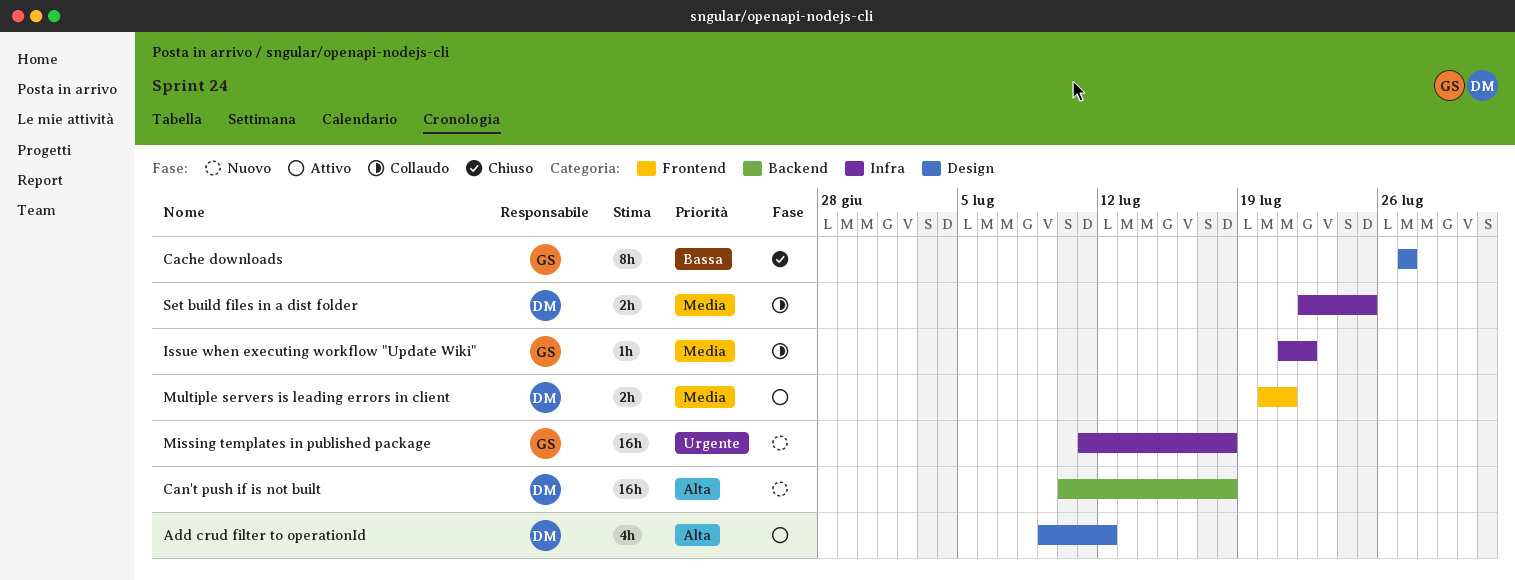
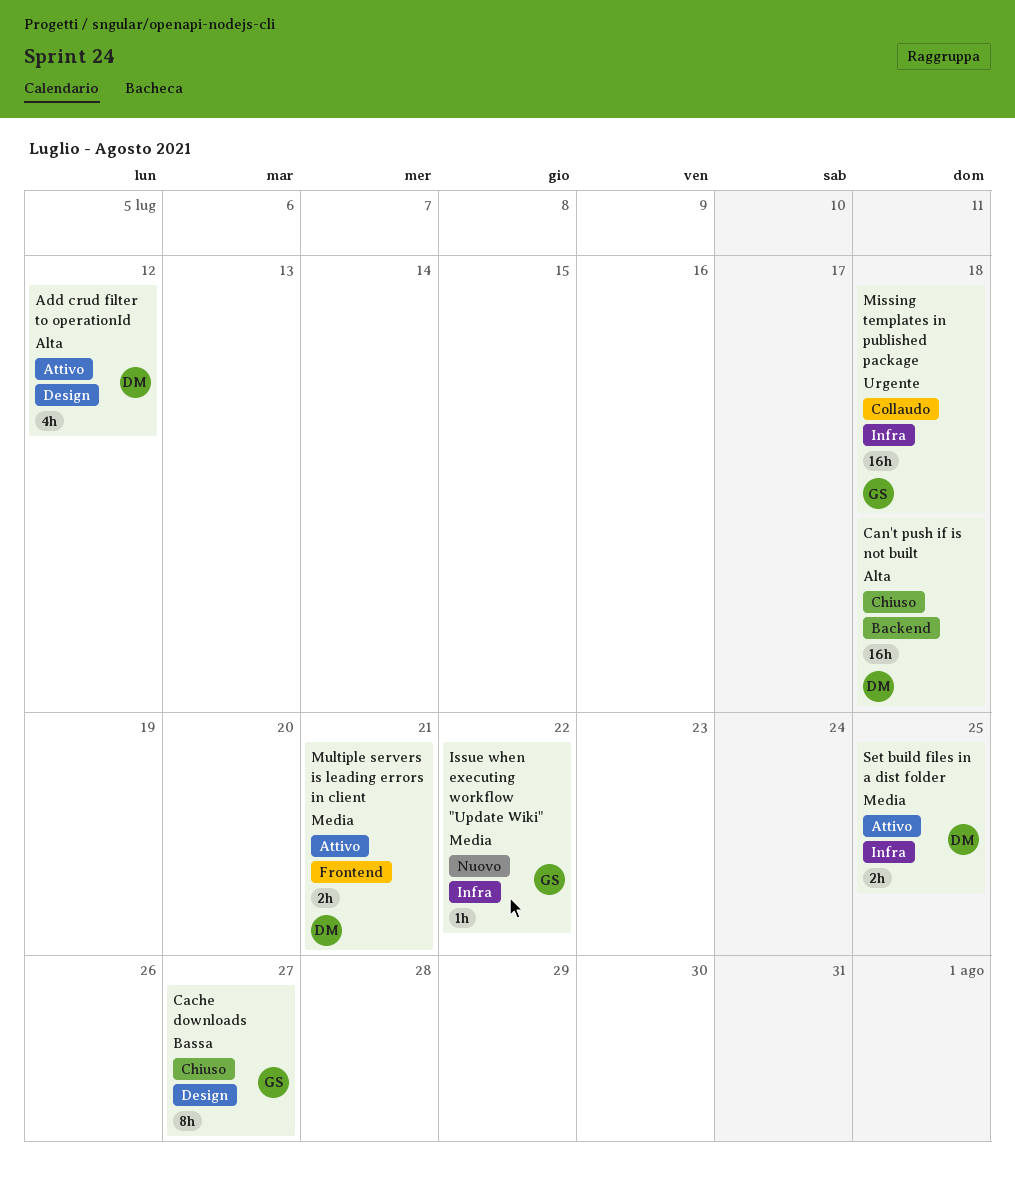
Can't push if is not built, status: Nuovo -> Chiuso
Issue when executing workflow "Update Wiki", status: Collaudo -> Nuovo
Missing templates in published package, status: Nuovo -> Collaudo
Set build files in a dist folder, status: Collaudo -> Attivo

